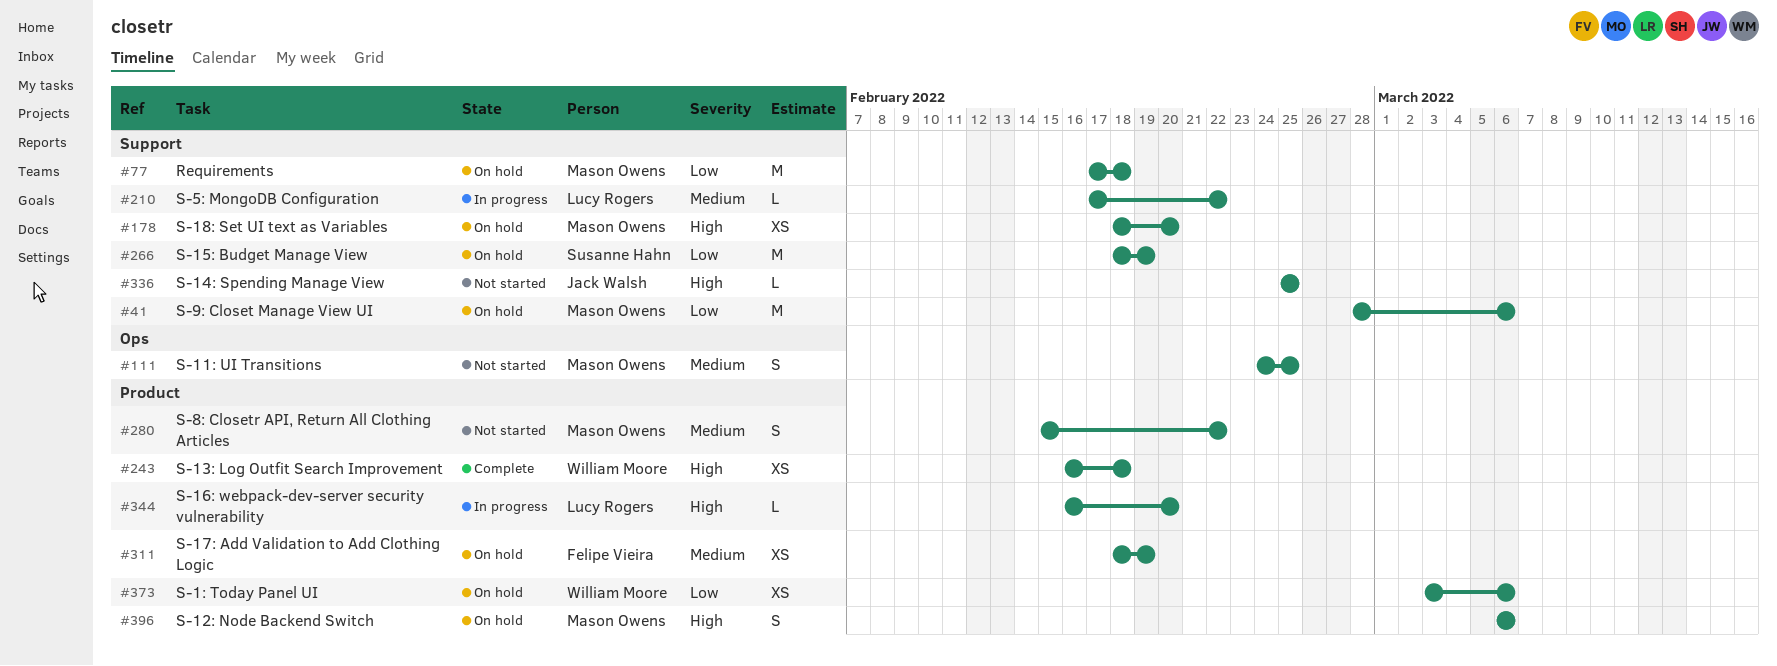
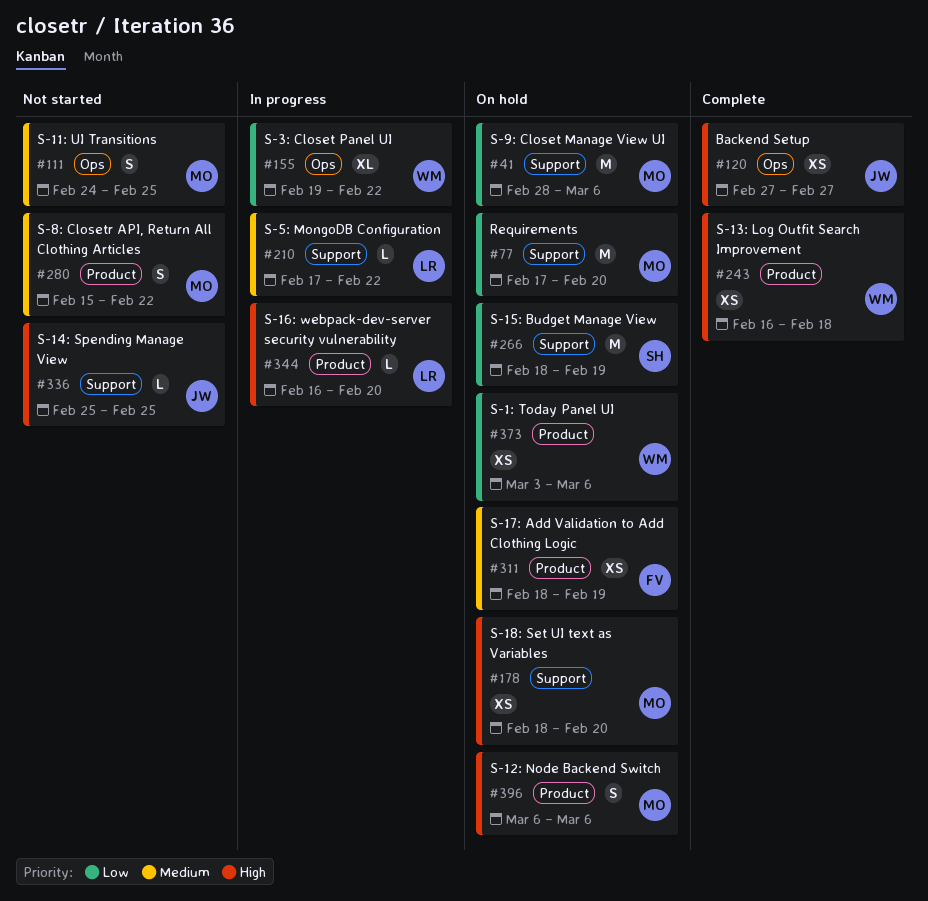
#77, due: Feb 18 -> Feb 20
#120: none -> present
#155: none -> present

